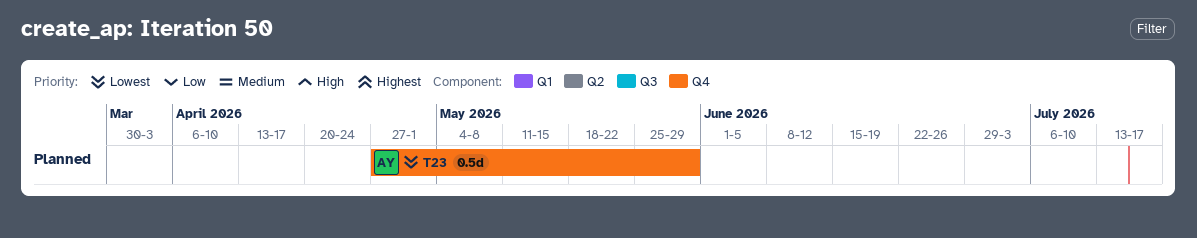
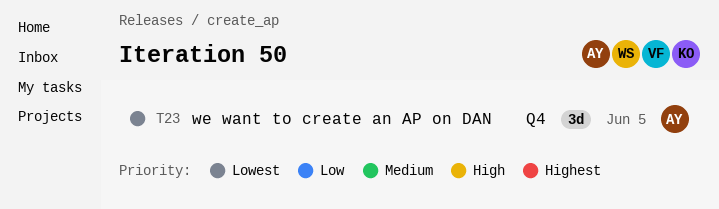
T23, estimate: 0.5d -> 3d
T23, due: May 29 -> Jun 5

